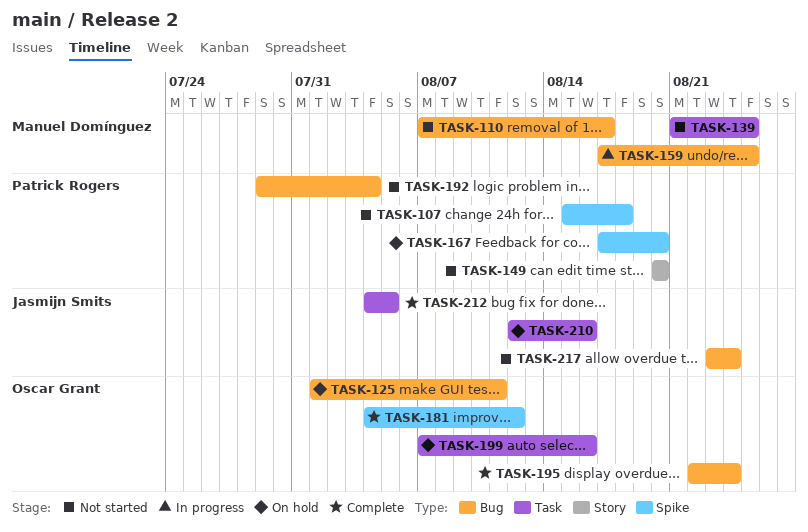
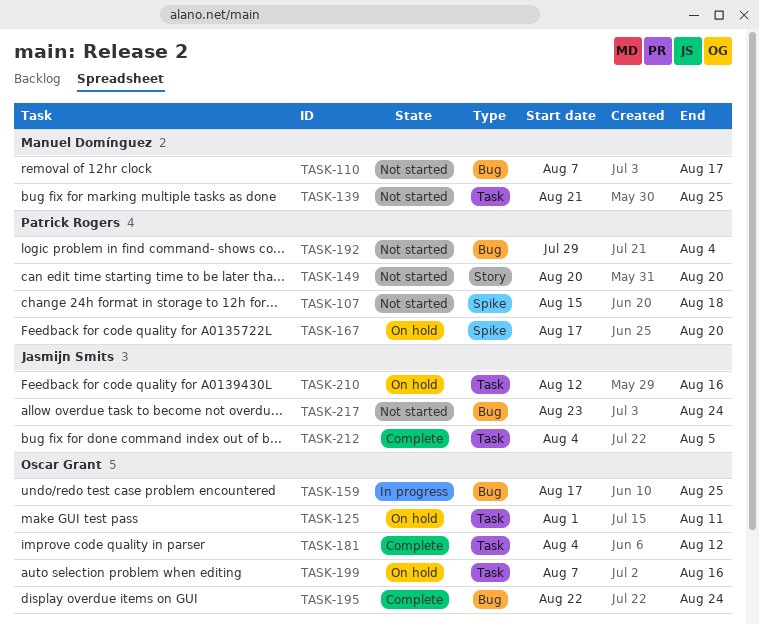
TASK-125, label: Bug -> Task
TASK-159, owner: Manuel Domínguez -> Oscar Grant
TASK-181, label: Spike -> Task

